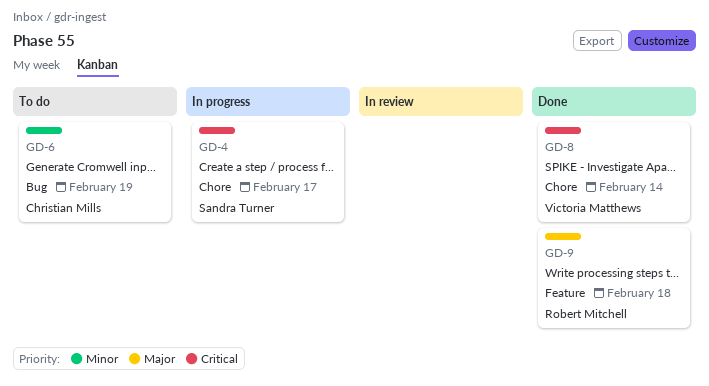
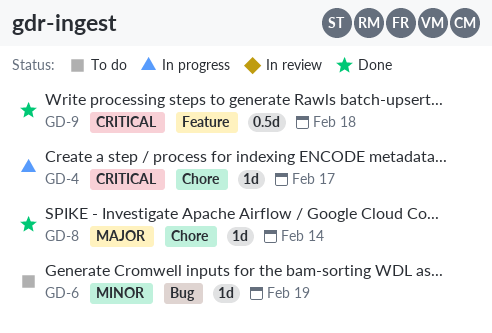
GD-8, priority: Critical -> Major
GD-9, priority: Major -> Critical

